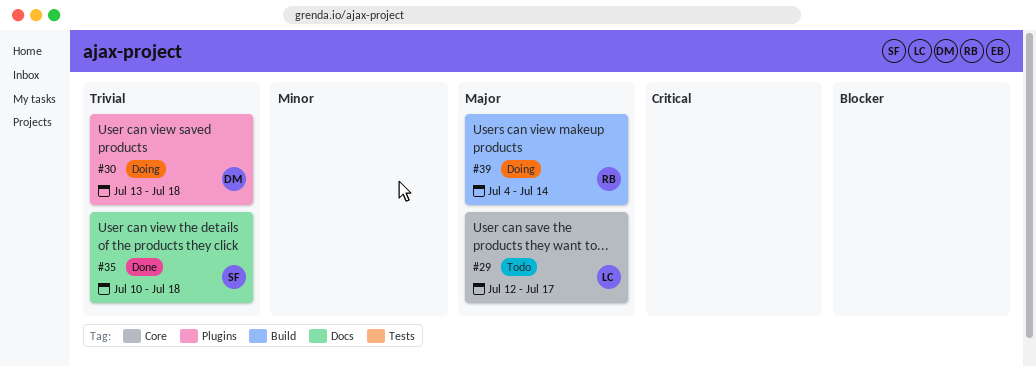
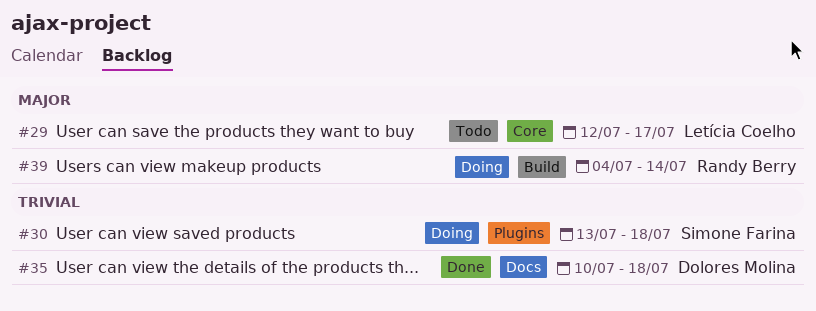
#30, owner: Dolores Molina -> Simone Farina
#35, owner: Simone Farina -> Dolores Molina

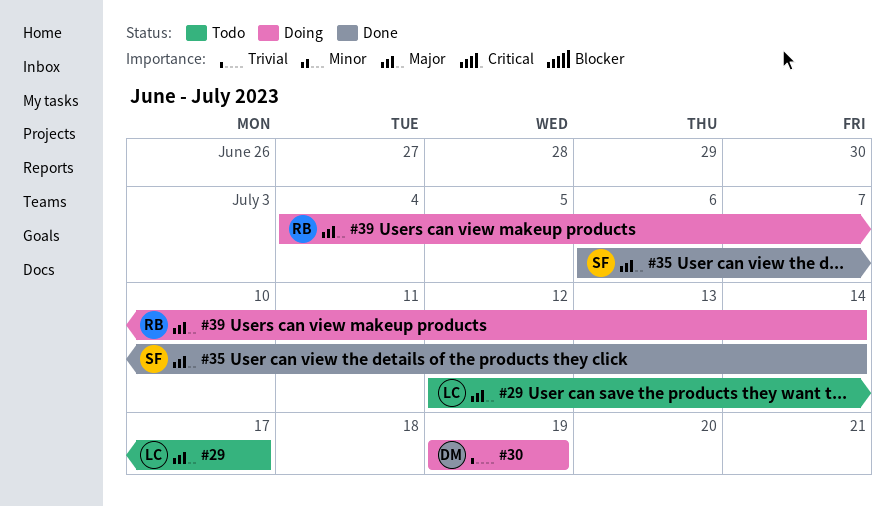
#30, owner: Simone Farina -> Dolores Molina
#30, start: Jul 13 -> Jul 19
#30, due: Jul 18 -> Jul 19
#35, owner: Dolores Molina -> Simone Farina
#35, priority: Trivial -> Major
#35, start: Jul 10 -> Jul 6
#35, due: Jul 18 -> Jul 14

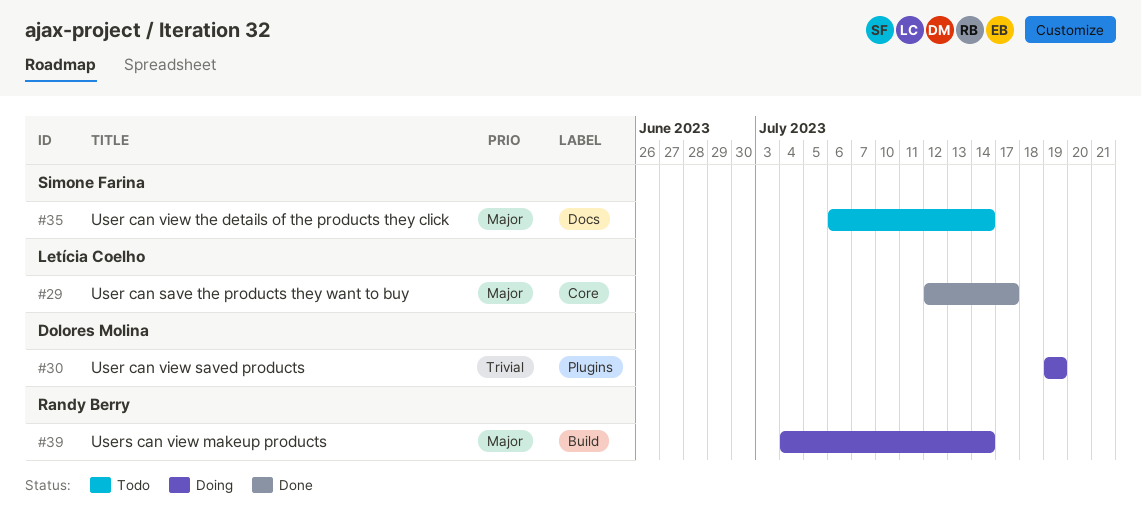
#29, status: Todo -> Done
#35, status: Done -> Todo

